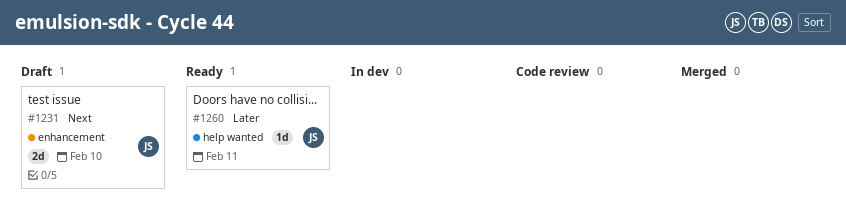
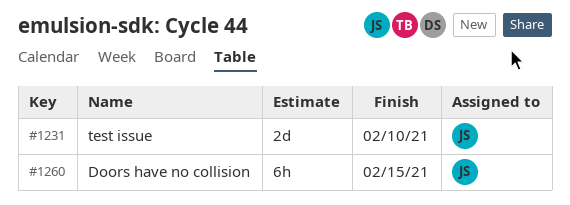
#1260, estimate: 1d -> 6h
#1260, due: Feb 11 -> Feb 15

